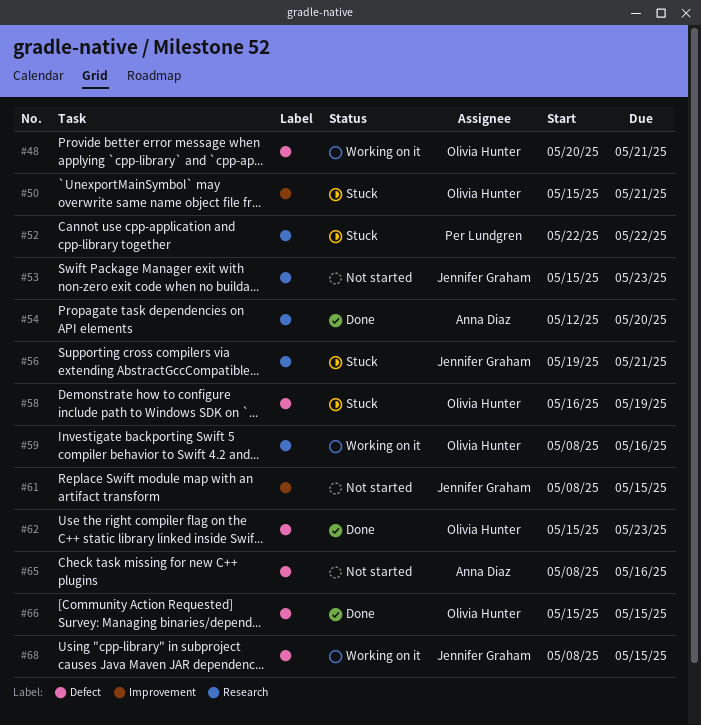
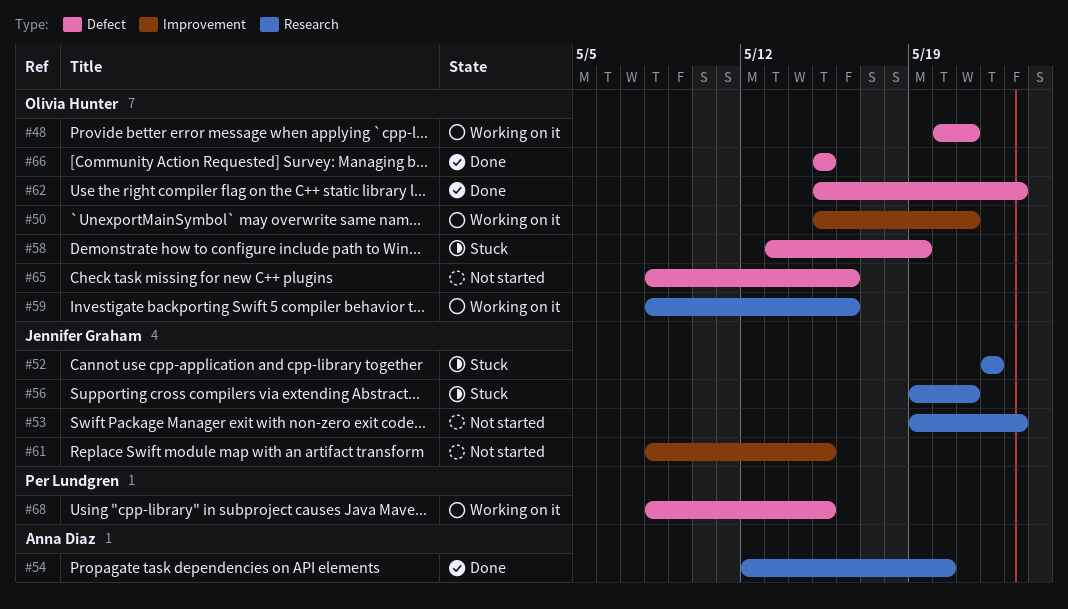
#50, status: Stuck -> Working on it
#52, owner: Per Lundgren -> Jennifer Graham
#53, start: May 15 -> May 19
#58, start: May 16 -> May 13
#65, owner: Anna Diaz -> Olivia Hunter
#68, owner: Jennifer Graham -> Per Lundgren

